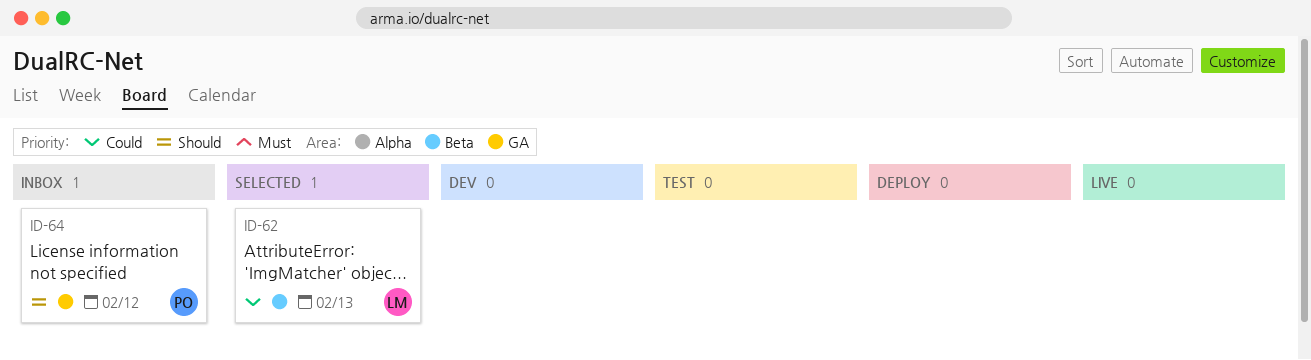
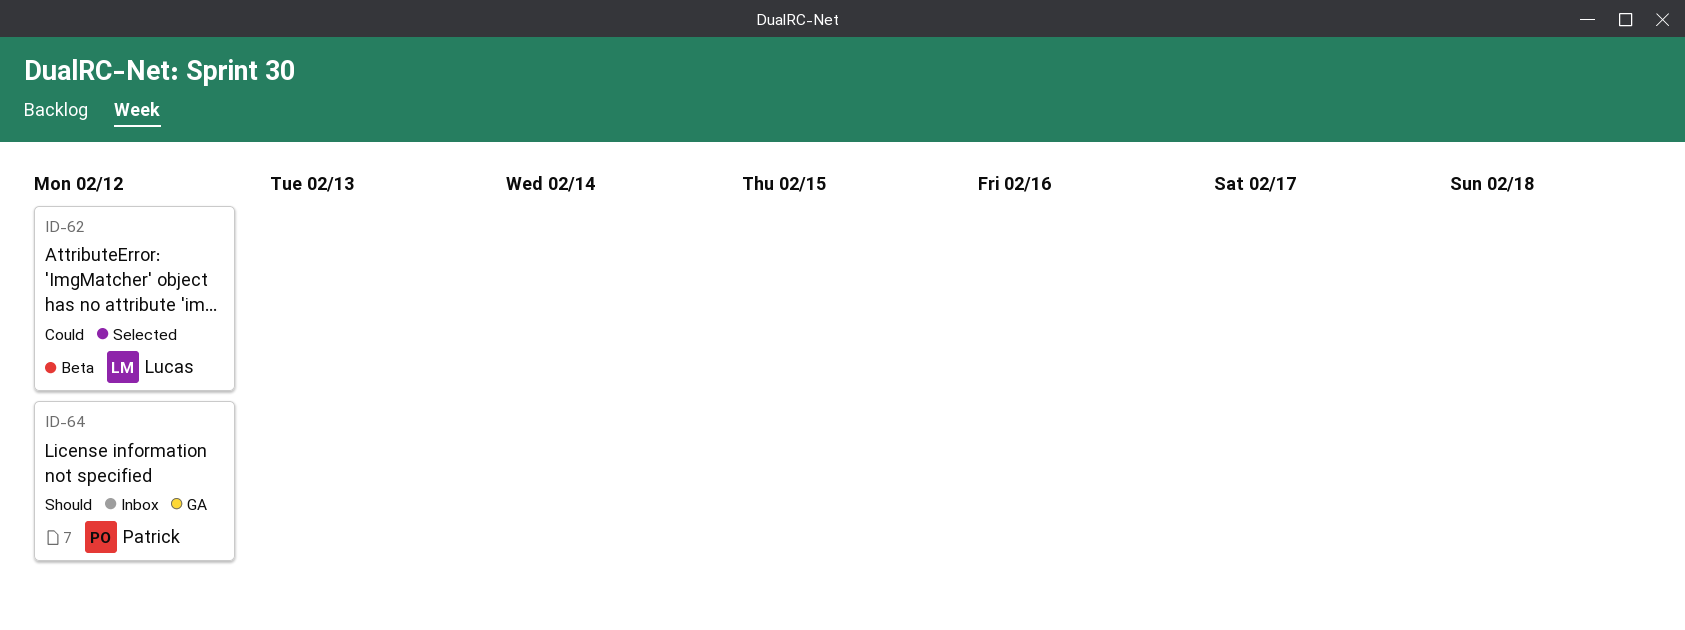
ID-62, due: Feb 13 -> Feb 12

